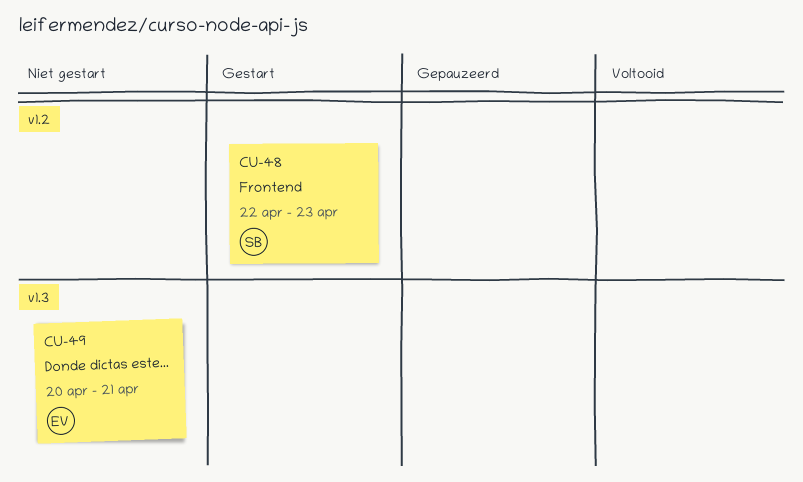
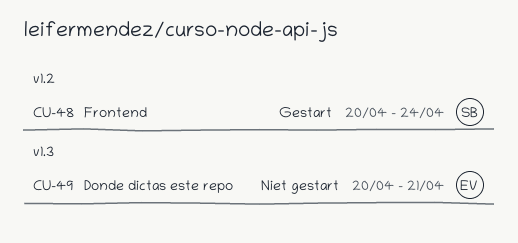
CU-48, start: Apr 22 -> Apr 20
CU-48, due: Apr 23 -> Apr 24

